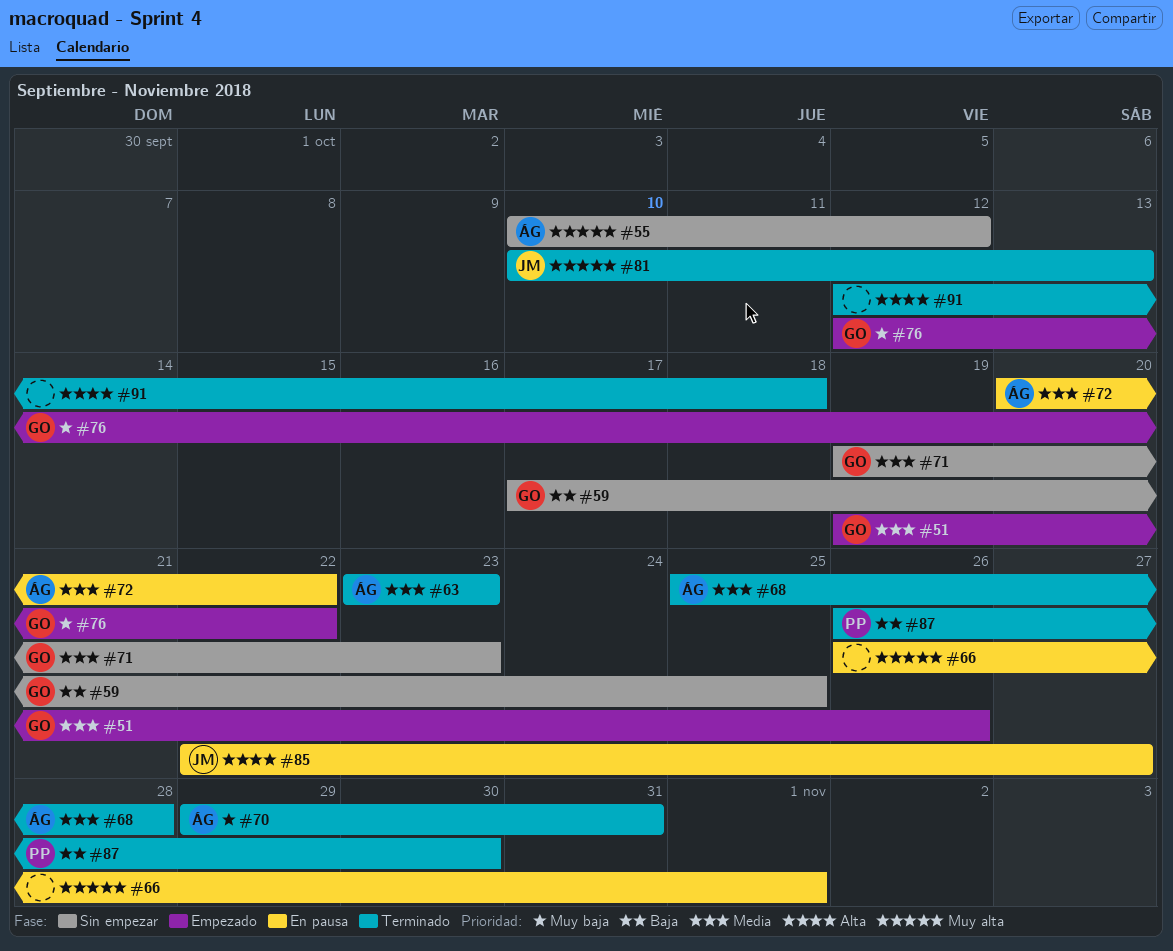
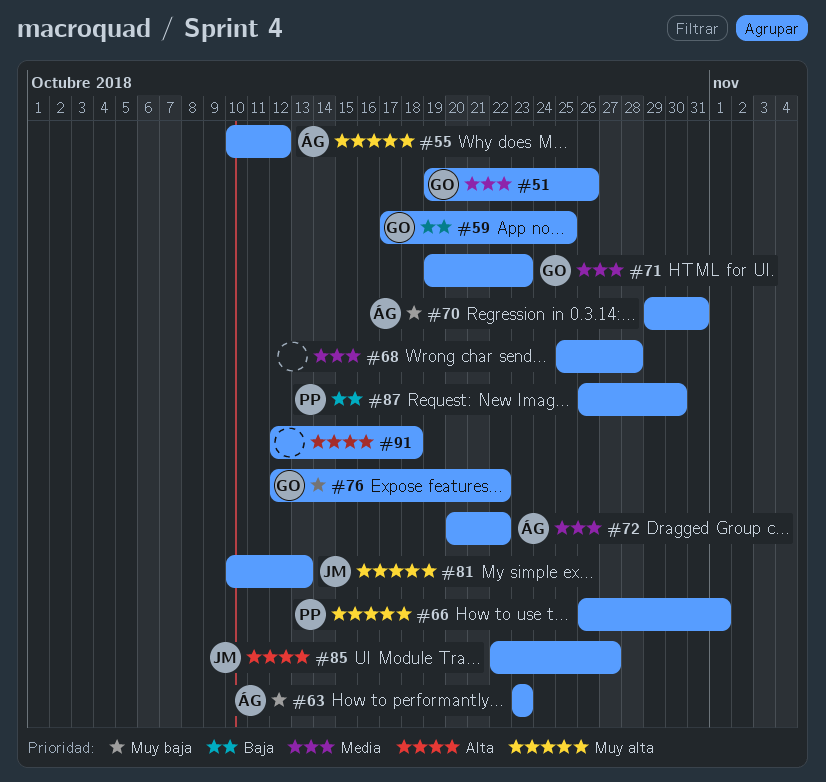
#63, priority: Media -> Muy baja
#66, owner: none -> PP
#68, owner: ÁG -> none

